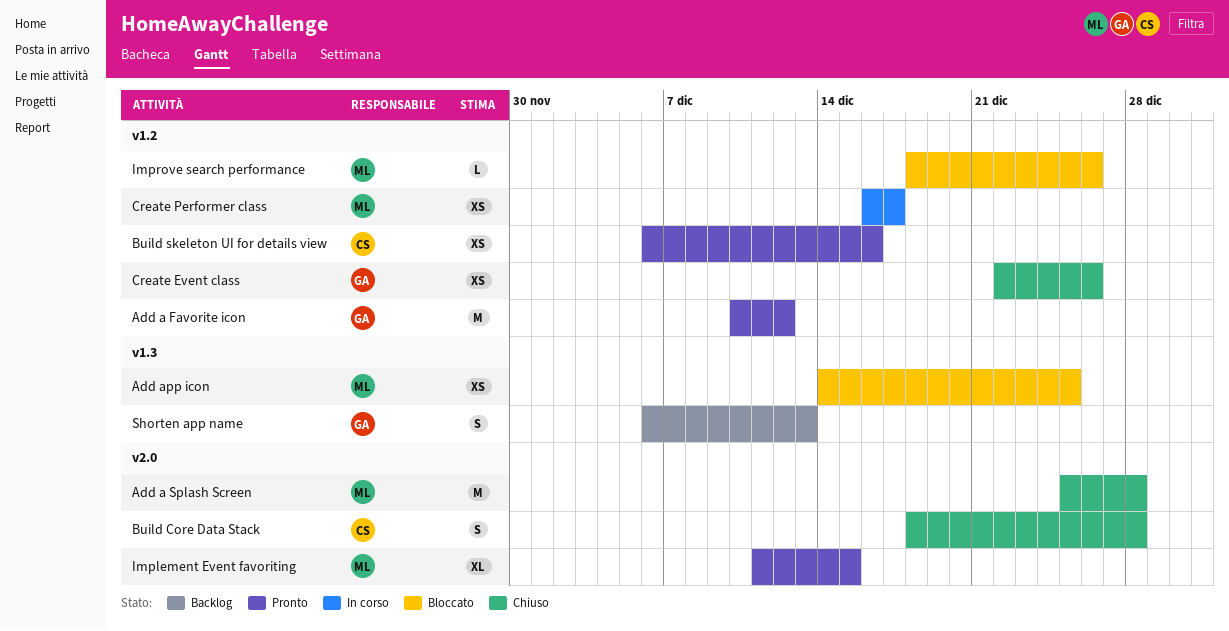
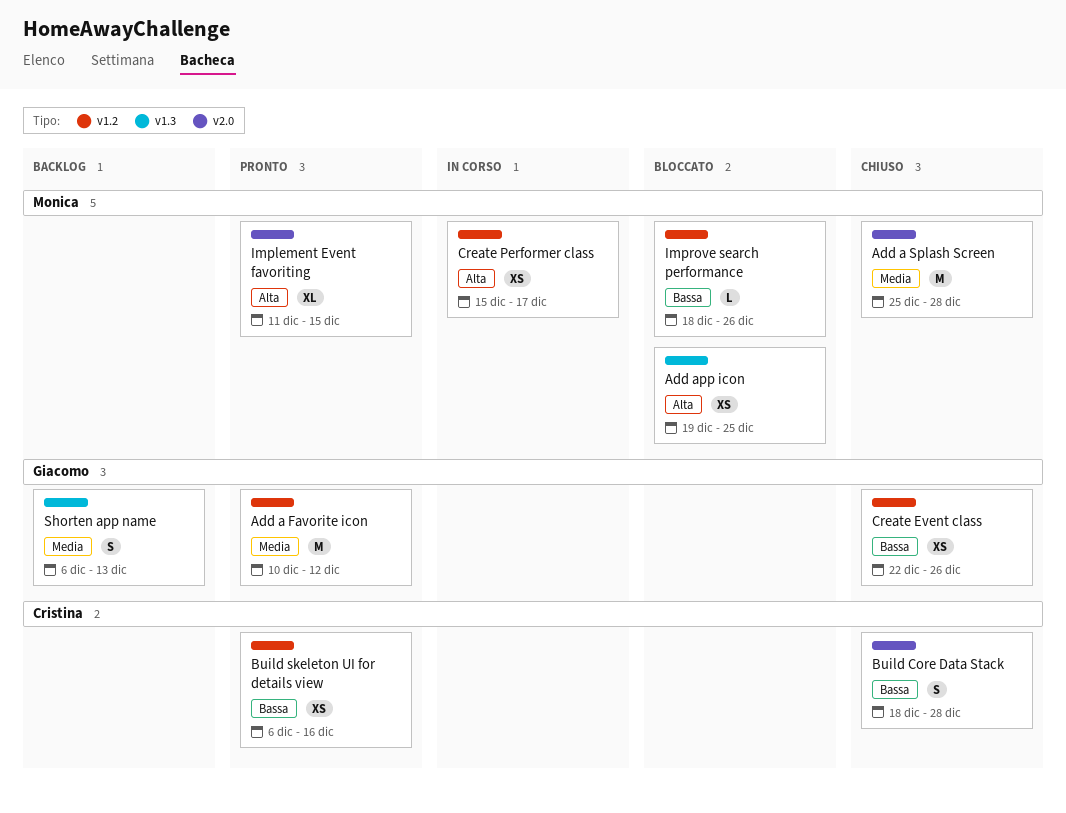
Add app icon, start: Dec 14 -> Dec 19
Create Performer class, start: Dec 16 -> Dec 15

